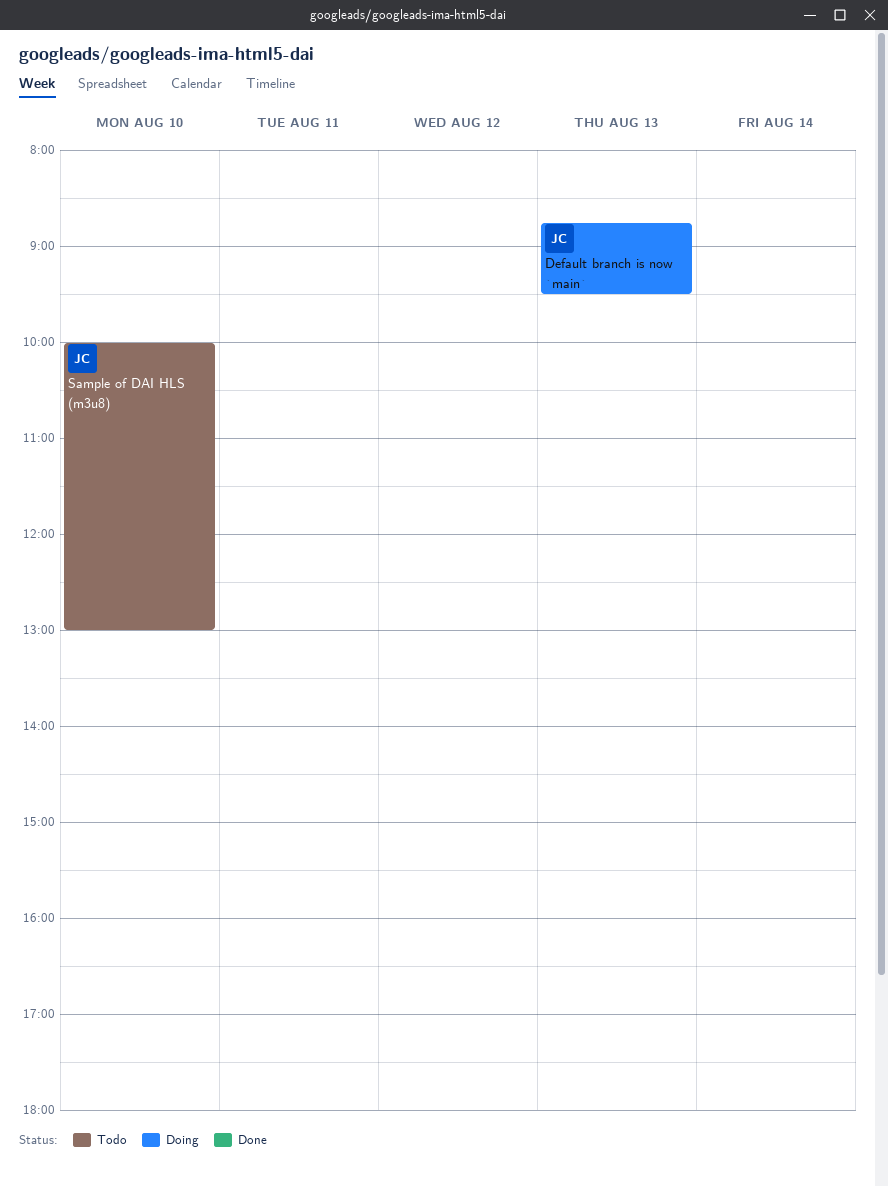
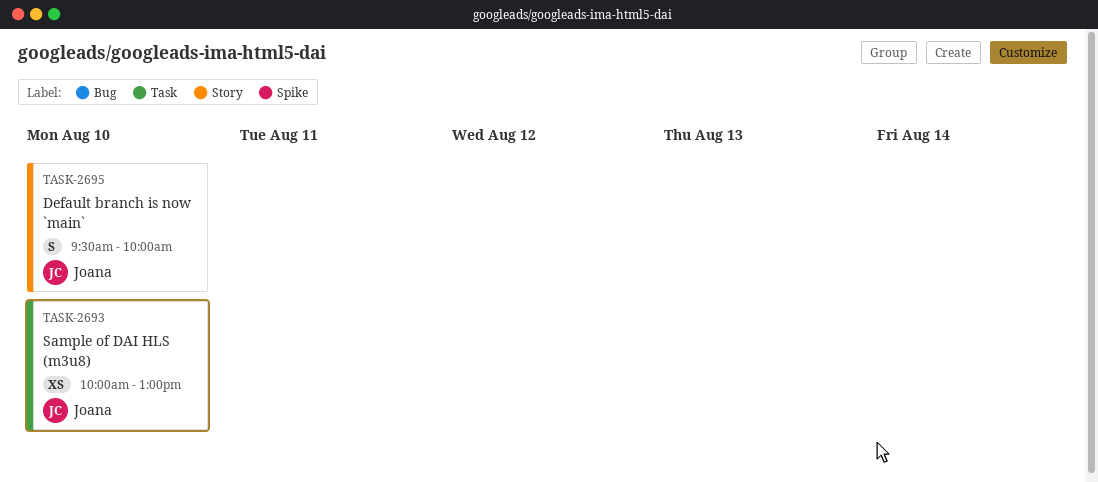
Default branch is now `main`, day: Aug 13 -> Aug 10
Default branch is now `main`, begins: 08:45 -> 09:30
Default branch is now `main`, ends: 09:30 -> 10:00

